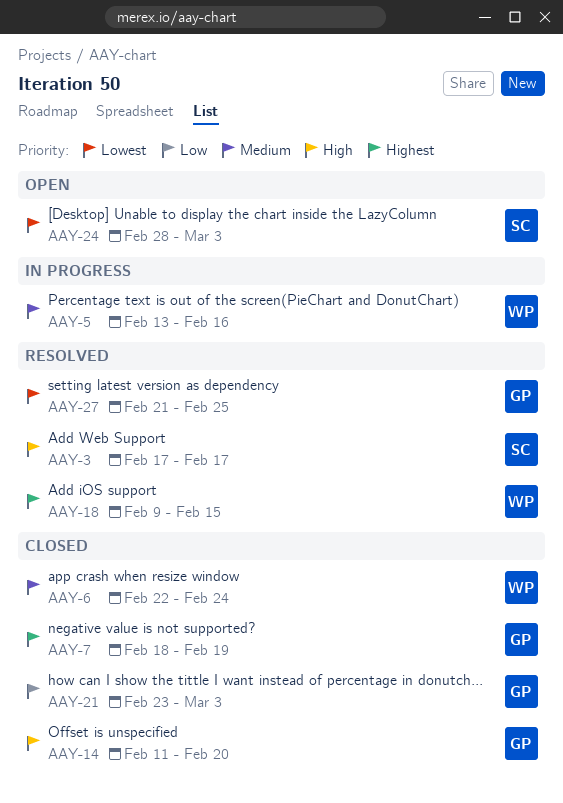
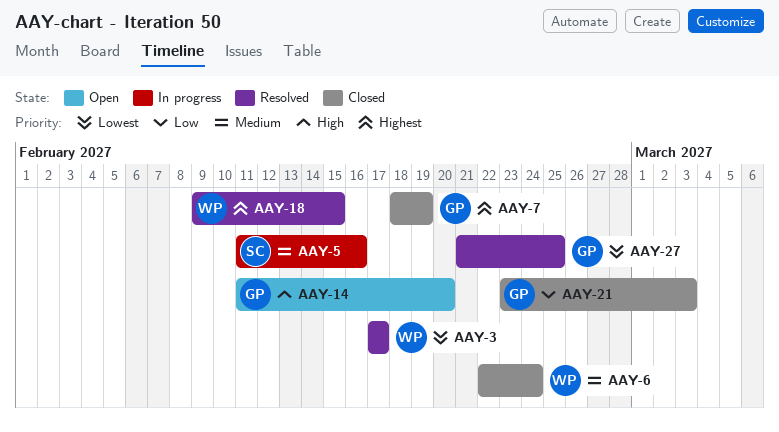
AAY-3, owner: SC -> WP
AAY-3, priority: High -> Lowest
AAY-5, owner: WP -> SC
AAY-5, start: Feb 13 -> Feb 11
AAY-14, status: Closed -> Open
AAY-24: present -> none

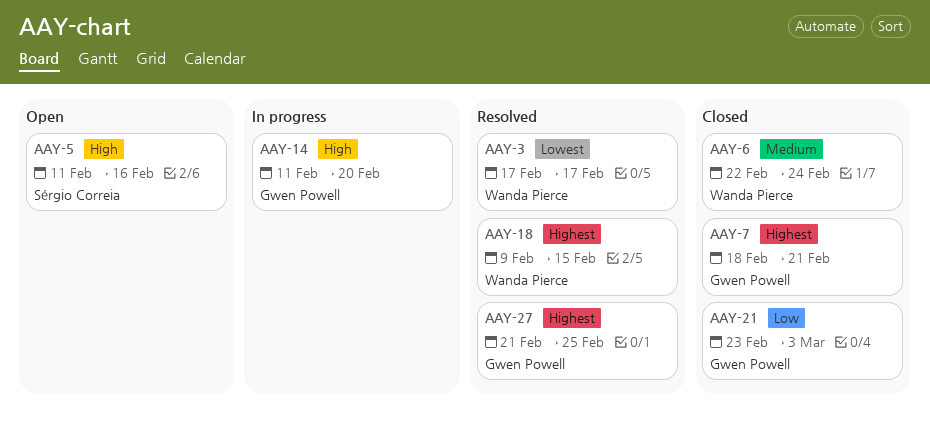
AAY-5, status: In progress -> Open
AAY-5, priority: Medium -> High
AAY-7, due: Feb 19 -> Feb 21
AAY-14, status: Open -> In progress
AAY-27, priority: Lowest -> Highest

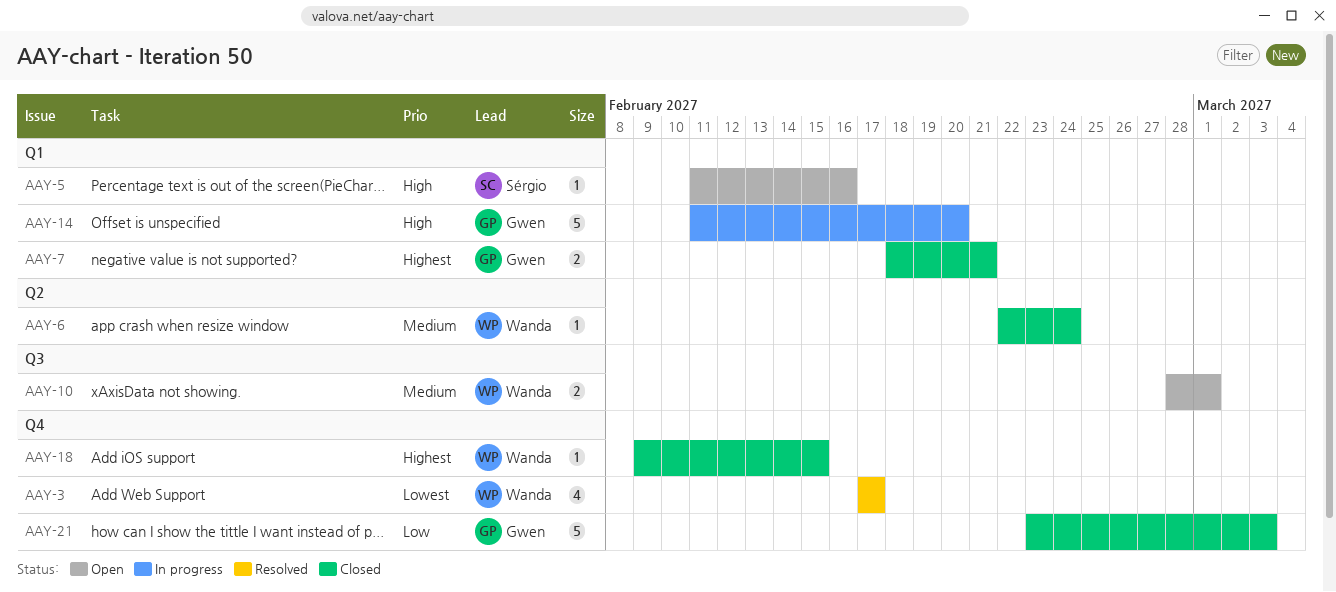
AAY-10: none -> present
AAY-18, status: Resolved -> Closed
AAY-27: present -> none

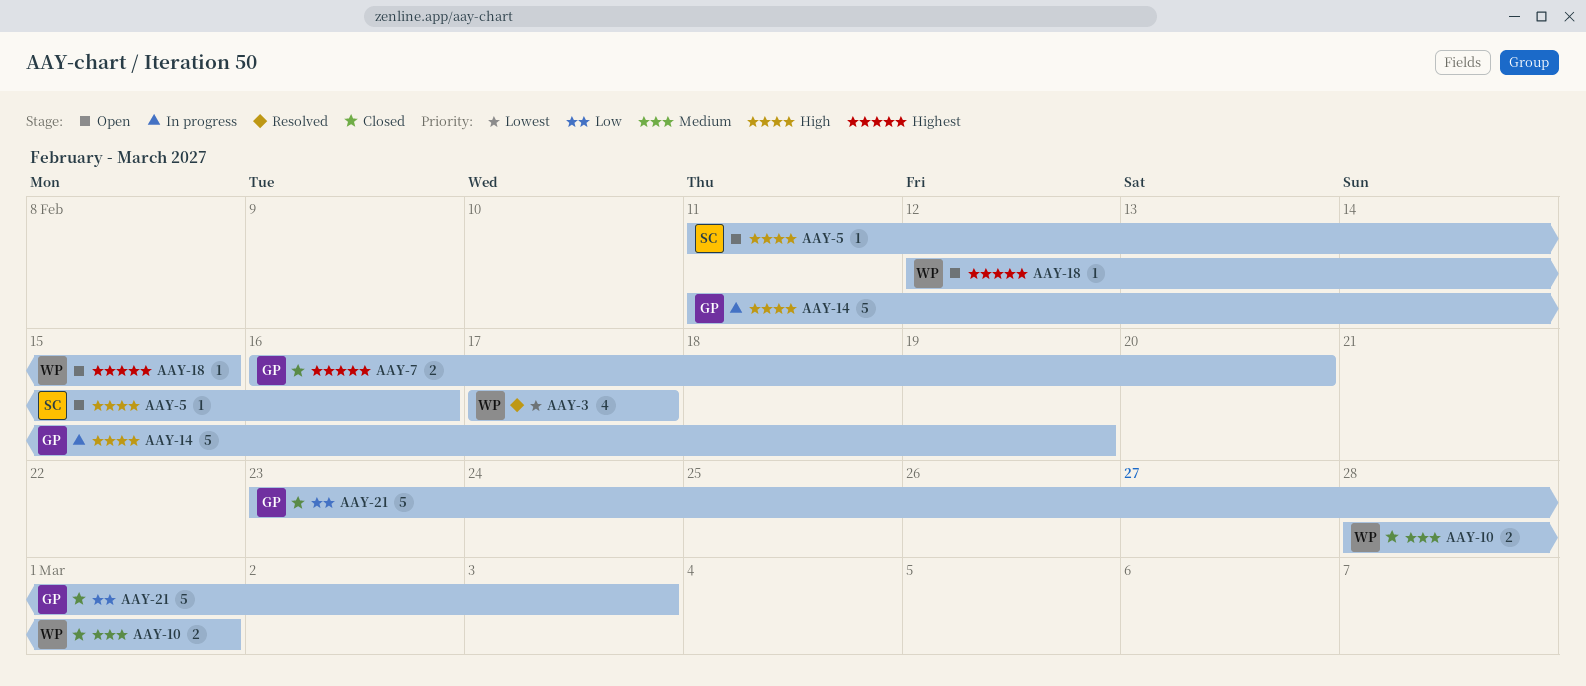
AAY-6: present -> none
AAY-7, start: Feb 18 -> Feb 16
AAY-7, due: Feb 21 -> Feb 20
AAY-10, status: Open -> Closed
AAY-14, due: Feb 20 -> Feb 19
AAY-18, status: Closed -> Open
AAY-18, start: Feb 9 -> Feb 12

